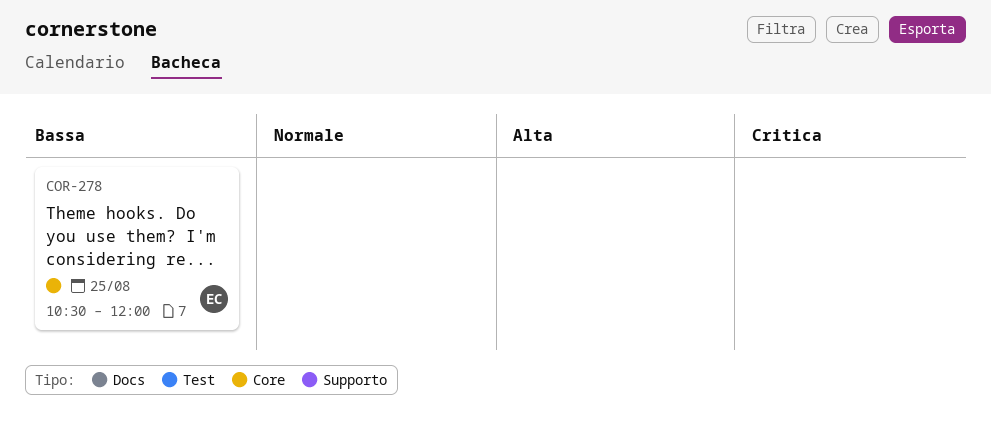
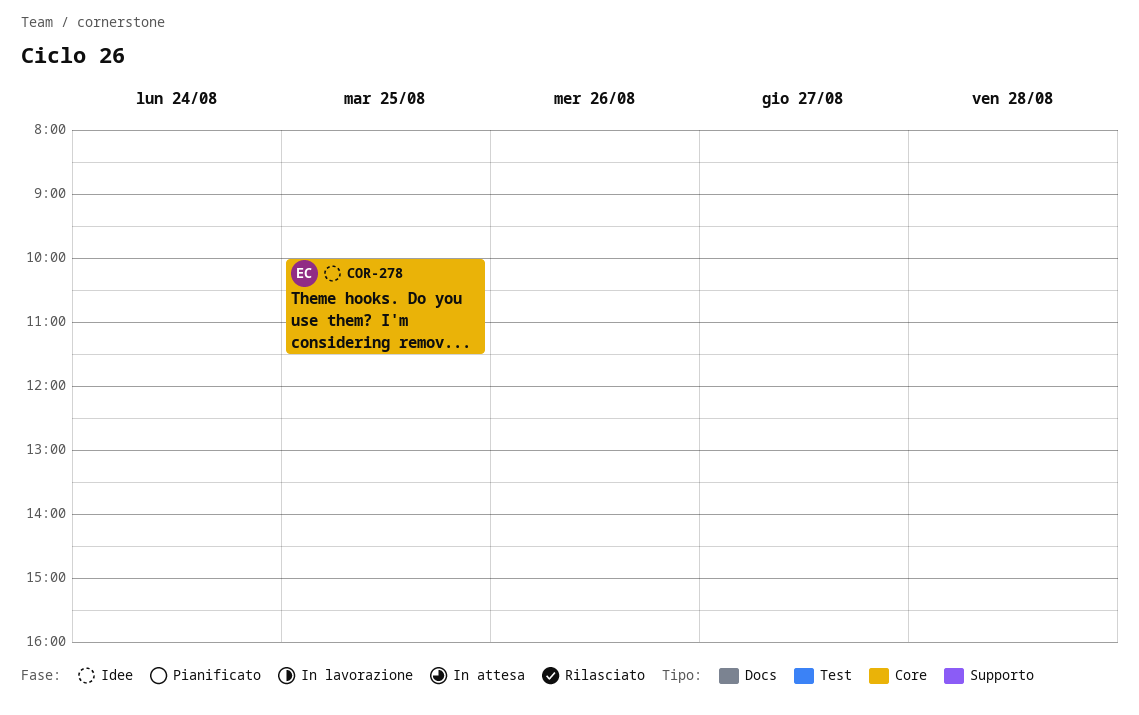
COR-278, begins: 10:30 -> 10:00
COR-278, ends: 12:00 -> 11:30

